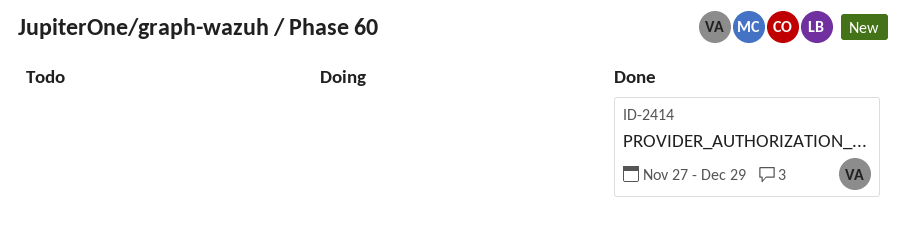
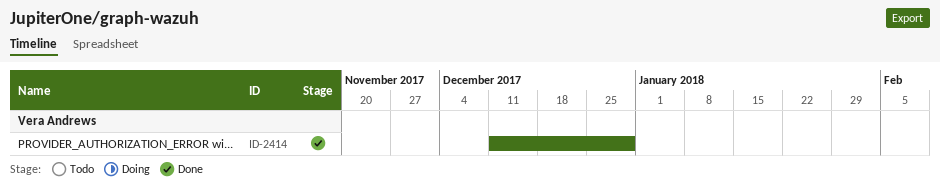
ID-2414, start: Nov 27 -> Dec 11

